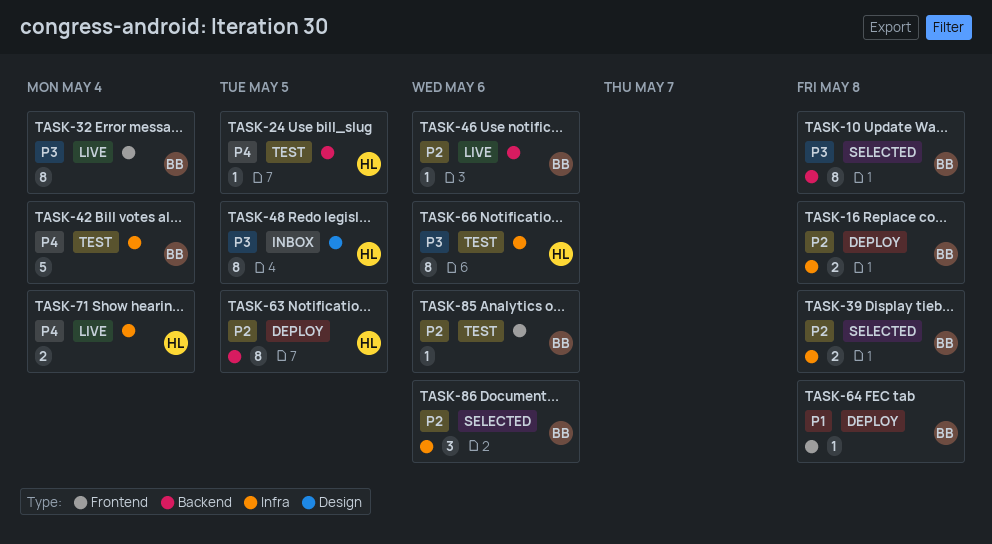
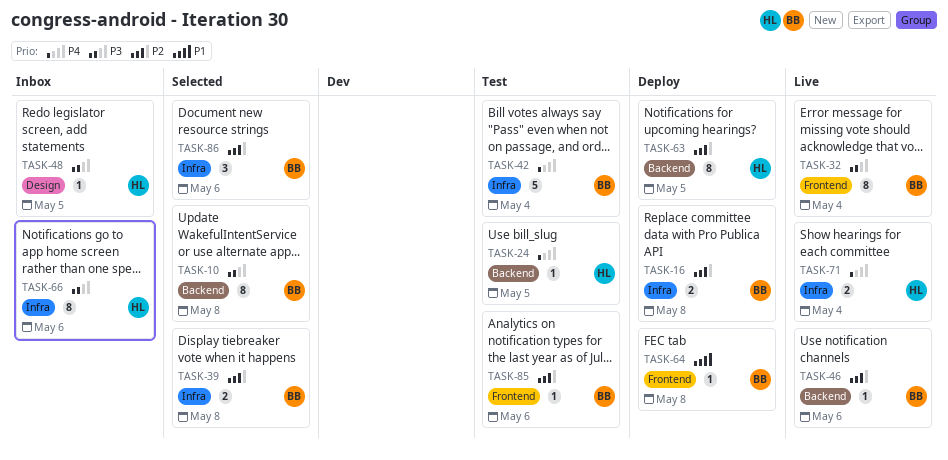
TASK-48, estimate: 8 -> 1
TASK-66, status: Test -> Inbox

